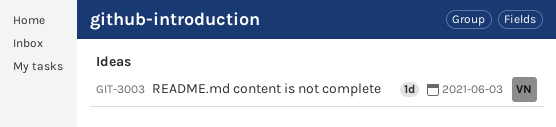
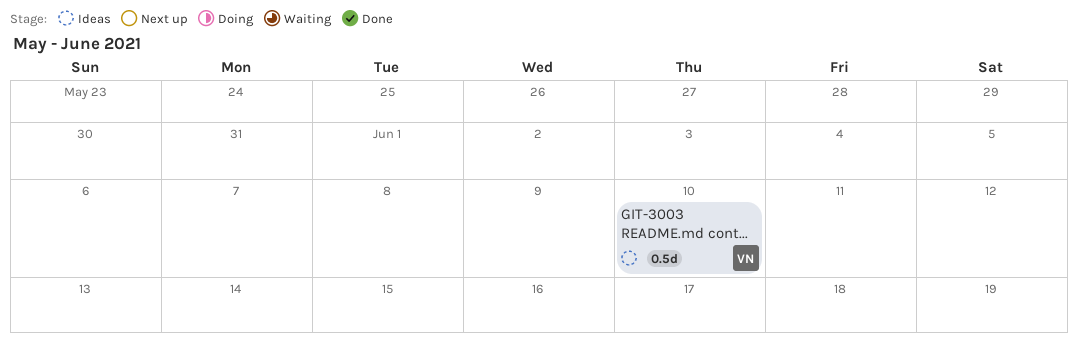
GIT-3003, estimate: 1d -> 0.5d
GIT-3003, due: Jun 3 -> Jun 10

